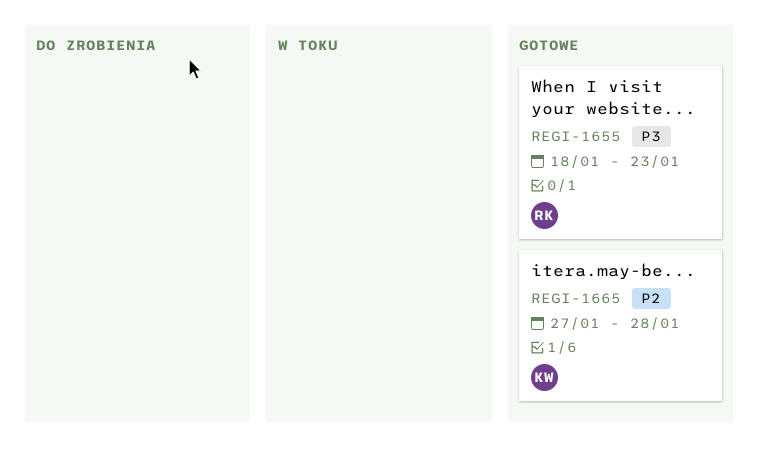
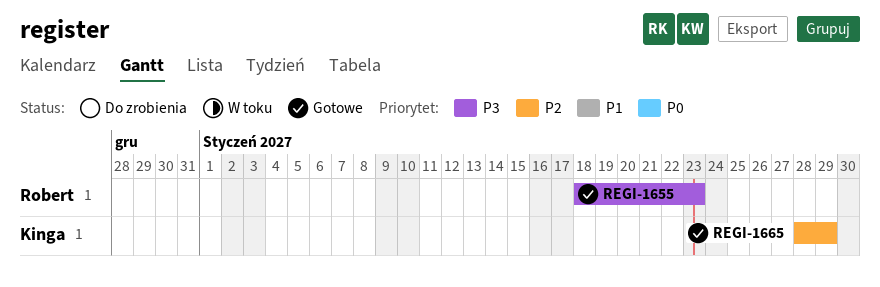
REGI-1665, start: Jan 27 -> Jan 28
REGI-1665, due: Jan 28 -> Jan 29

